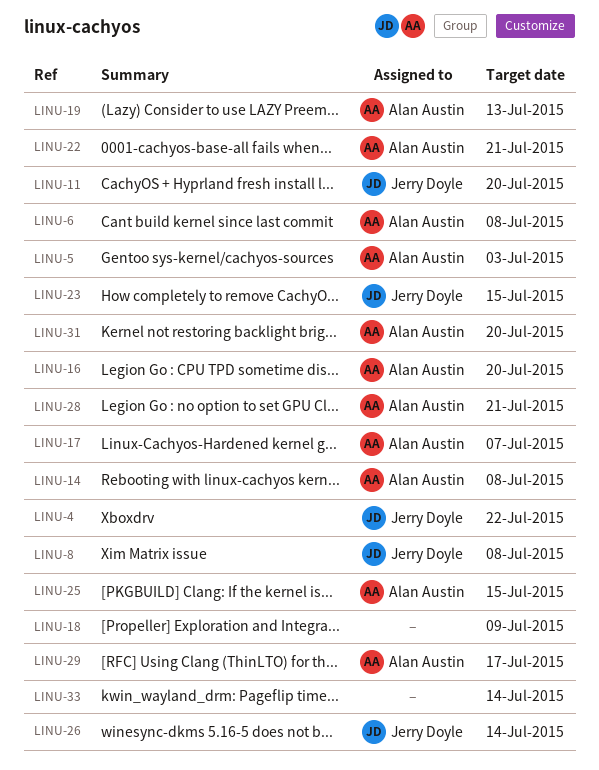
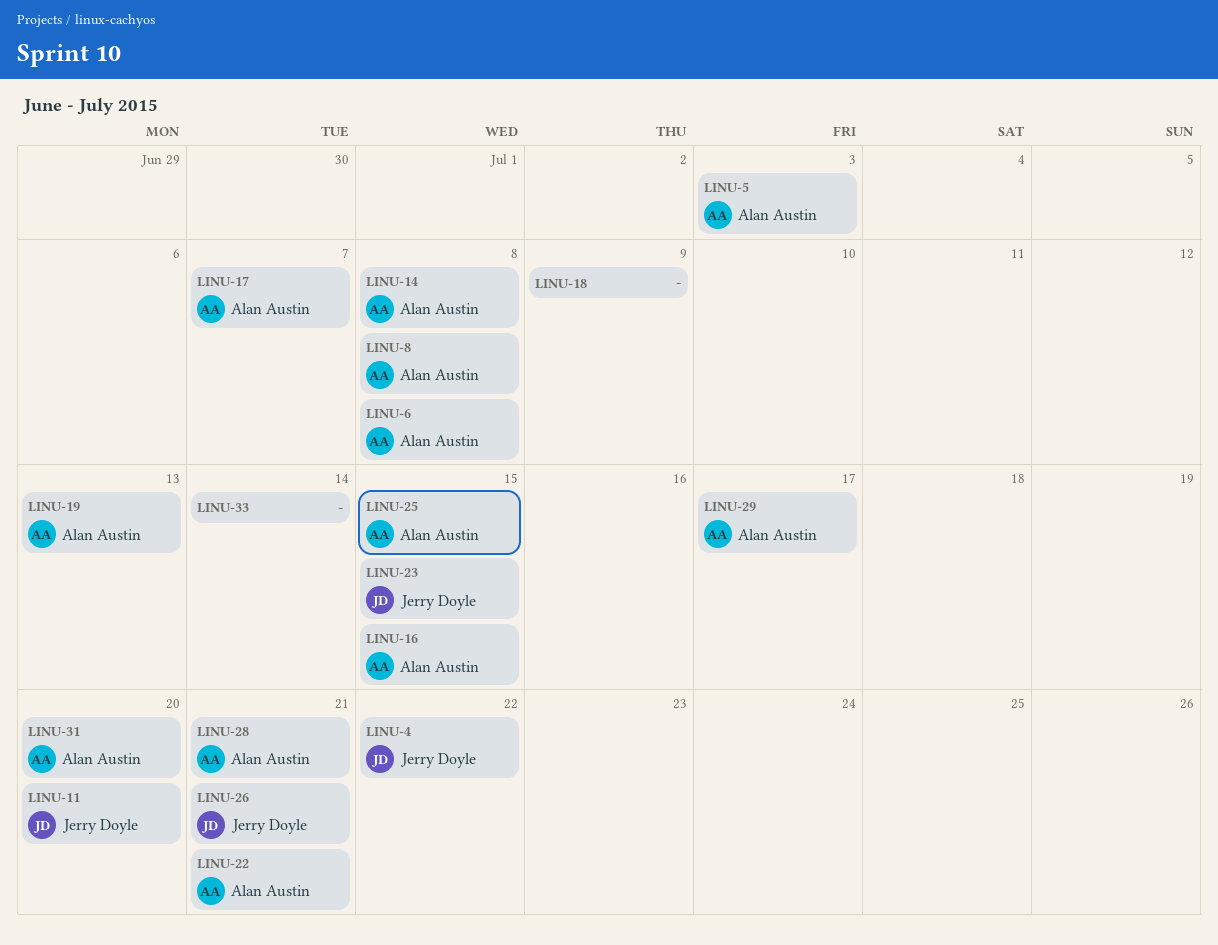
LINU-8, owner: Jerry Doyle -> Alan Austin
LINU-16, due: Jul 20 -> Jul 15
LINU-26, due: Jul 14 -> Jul 21

